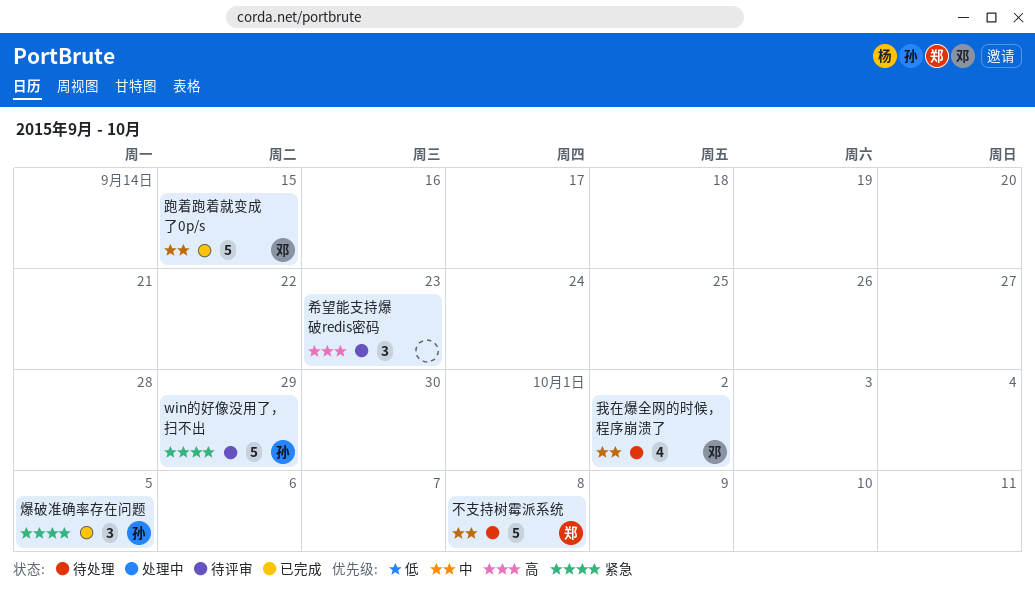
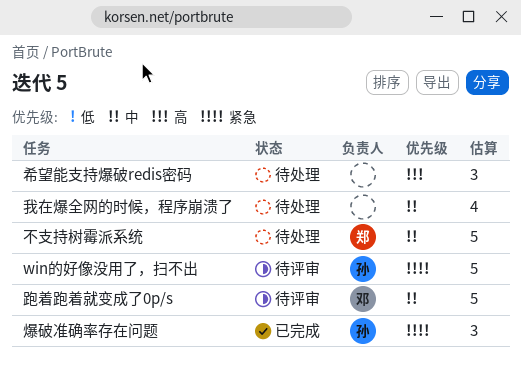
希望能支持爆破redis密码, status: 待评审 -> 待处理
我在爆全网的时候，程序崩溃了, owner: 邓 -> none
跑着跑着就变成了0p/s, status: 已完成 -> 待评审

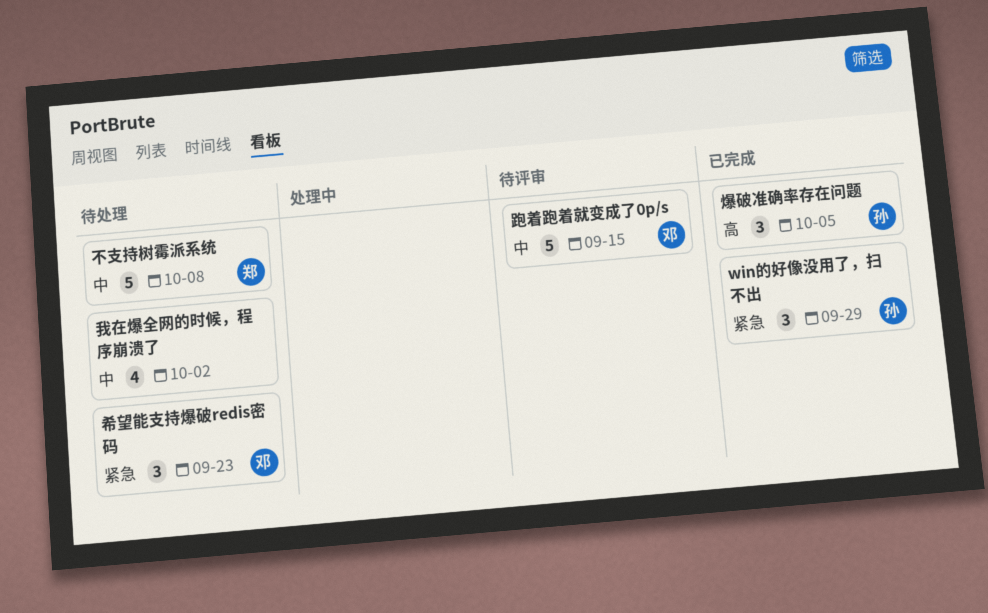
win的好像没用了，扫不出, status: 待评审 -> 已完成
win的好像没用了，扫不出, estimate: 5 -> 3
希望能支持爆破redis密码, owner: none -> 邓
希望能支持爆破redis密码, priority: 高 -> 紧急
爆破准确率存在问题, priority: 紧急 -> 高

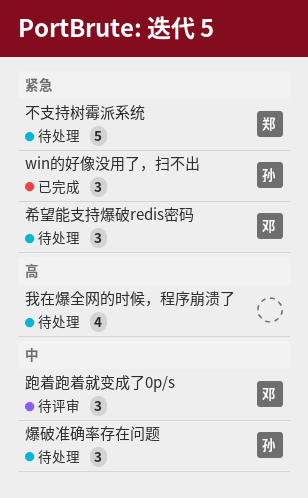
不支持树霉派系统, priority: 中 -> 紧急
我在爆全网的时候，程序崩溃了, priority: 中 -> 高
爆破准确率存在问题, status: 已完成 -> 待处理
爆破准确率存在问题, priority: 高 -> 中
跑着跑着就变成了0p/s, estimate: 5 -> 3

